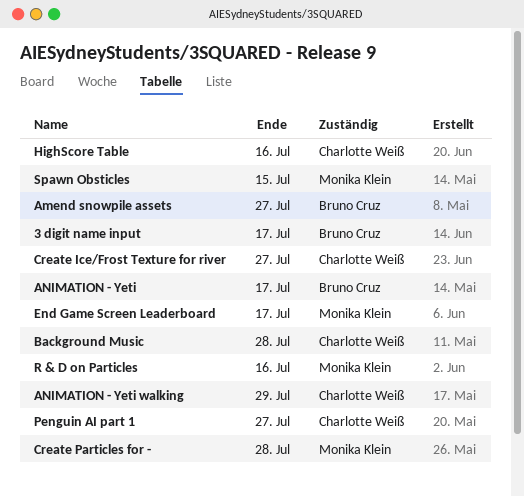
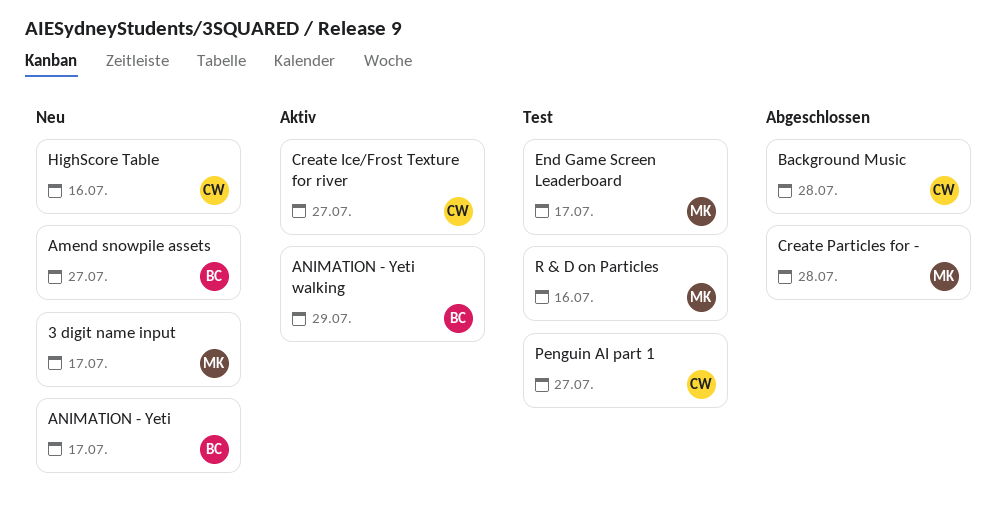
3 digit name input, owner: Bruno Cruz -> Monika Klein
ANIMATION - Yeti walking, owner: Charlotte Weiß -> Bruno Cruz
Spawn Obsticles: present -> none

